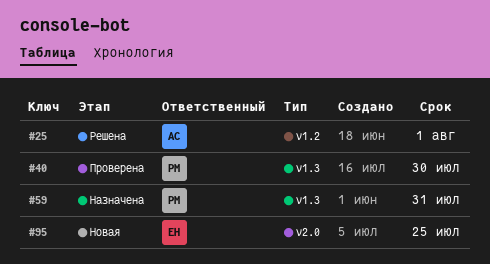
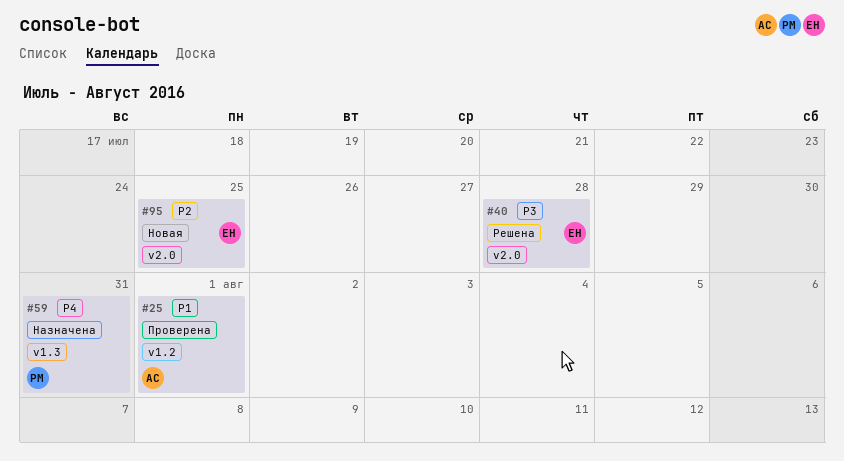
#25, status: Решена -> Проверена
#40, status: Проверена -> Решена
#40, owner: РМ -> ЕН
#40, label: v1.3 -> v2.0
#40, due: Jul 30 -> Jul 28

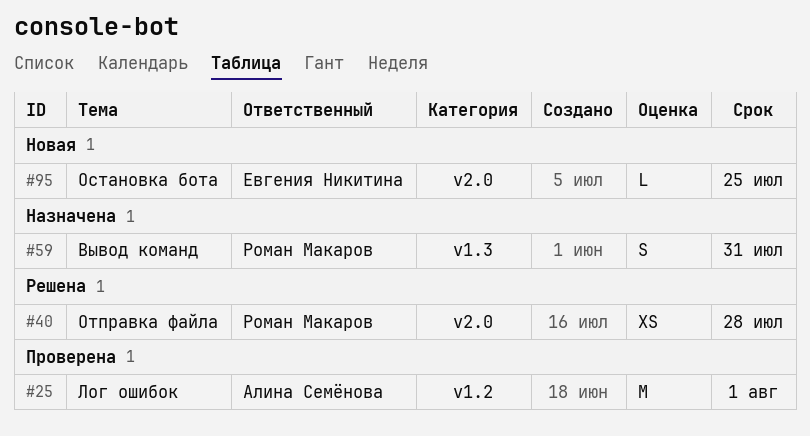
#40, owner: Евгения Никитина -> Роман Макаров

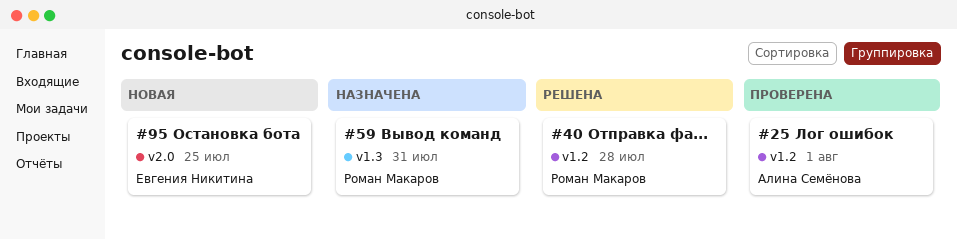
#40, label: v2.0 -> v1.2

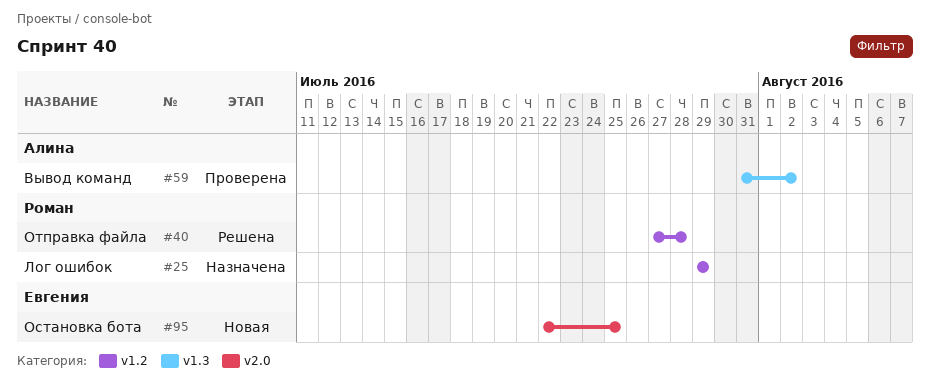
#25, status: Проверена -> Назначена
#25, owner: Алина Семёнова -> Роман Макаров
#25, due: Aug 1 -> Jul 29
#59, status: Назначена -> Проверена
#59, owner: Роман Макаров -> Алина Семёнова
#59, due: Jul 31 -> Aug 2

